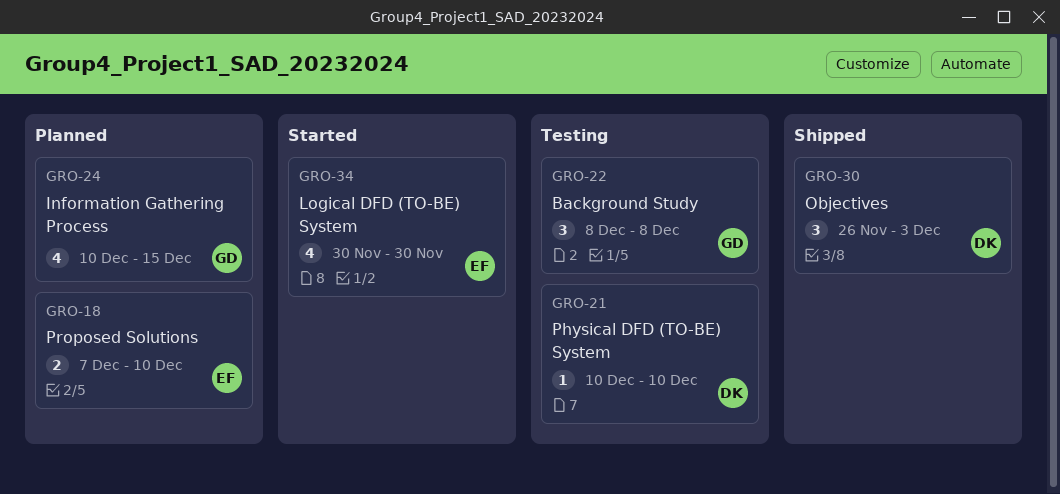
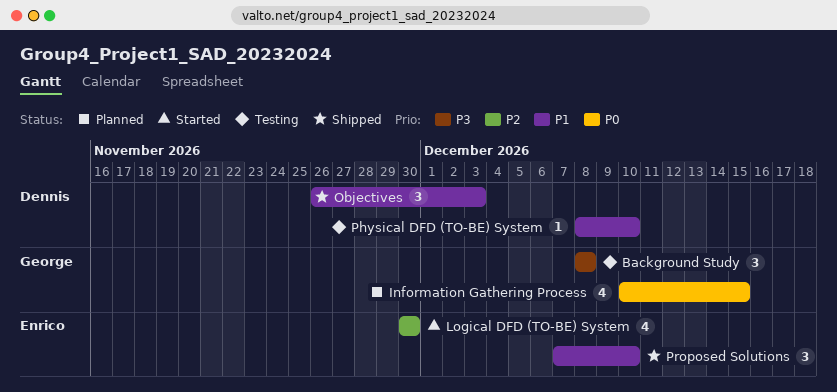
Physical DFD (TO-BE) System, start: Dec 10 -> Dec 8
Proposed Solutions, status: Planned -> Shipped
Proposed Solutions, estimate: 2 -> 3

